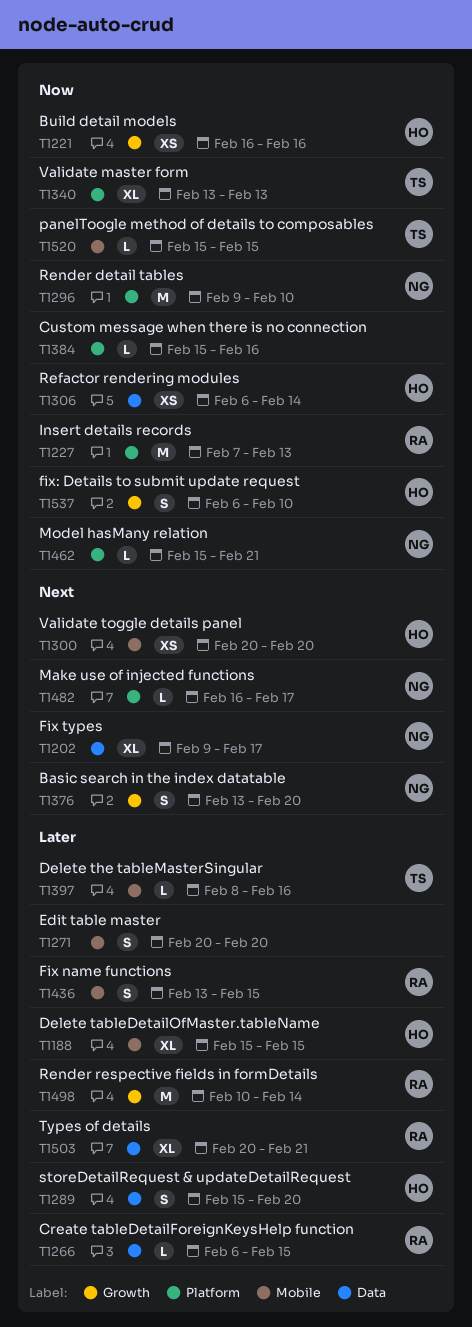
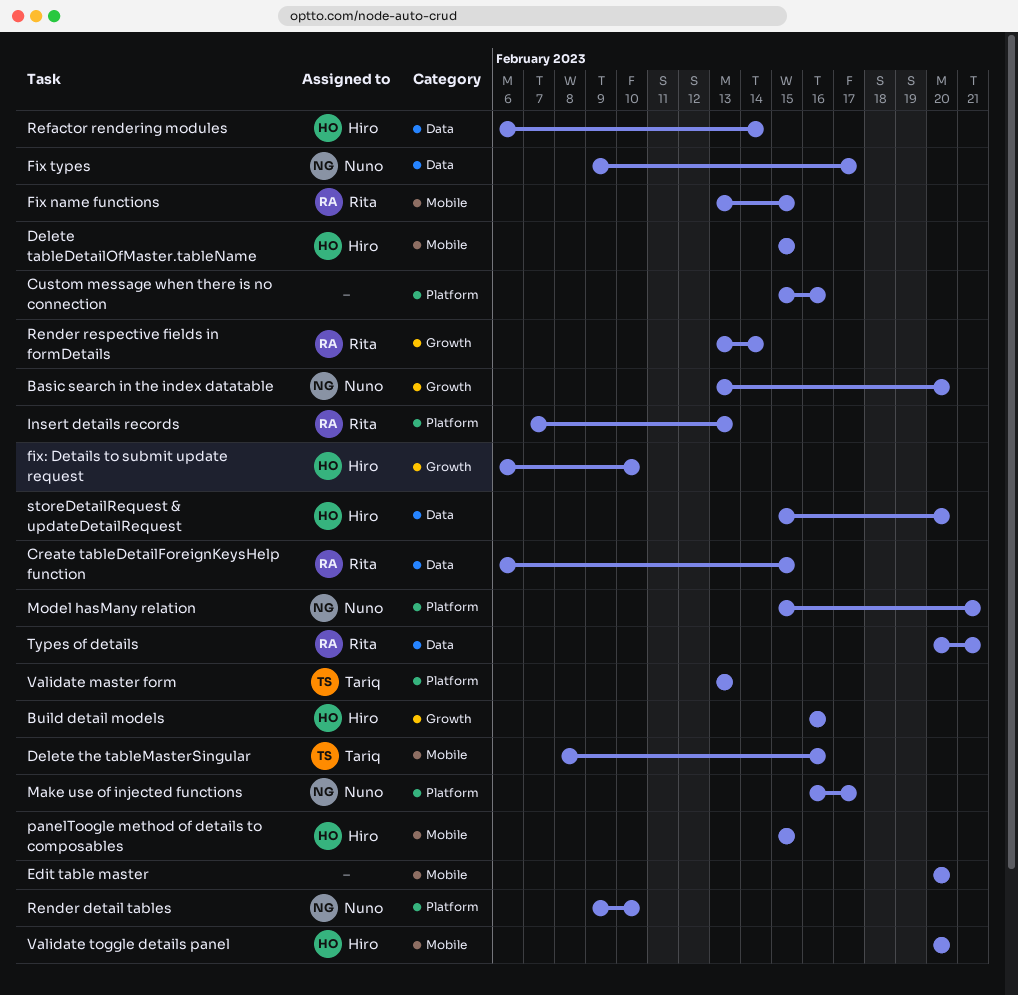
panelToogle method of details to composables, owner: Tariq -> Hiro
Render respective fields in formDetails, start: Feb 10 -> Feb 13

